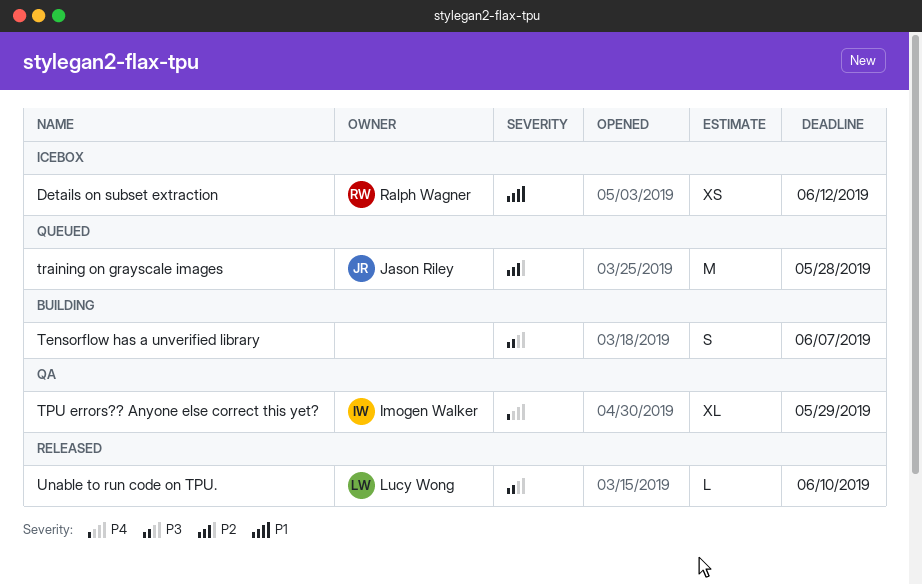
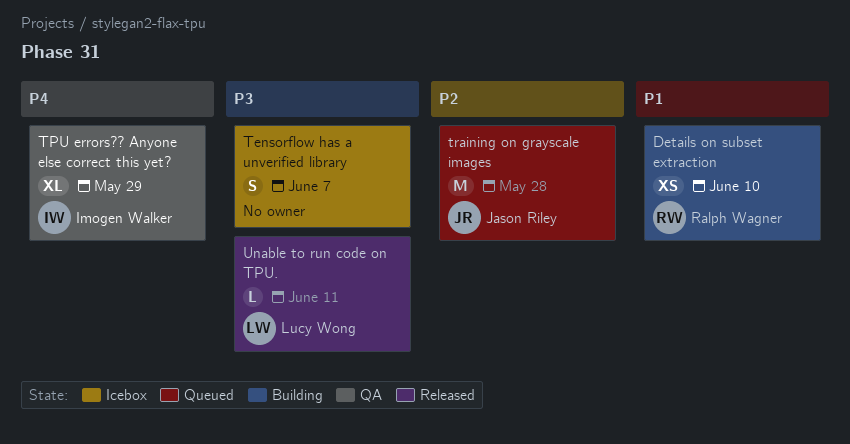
Details on subset extraction, status: Icebox -> Building
Details on subset extraction, due: Jun 12 -> Jun 10
Tensorflow has a unverified library, status: Building -> Icebox
Unable to run code on TPU., due: Jun 10 -> Jun 11

